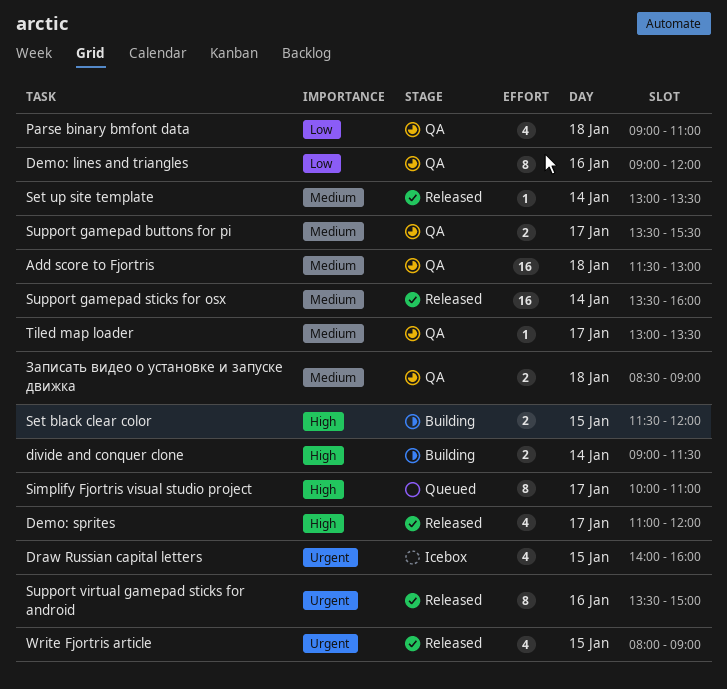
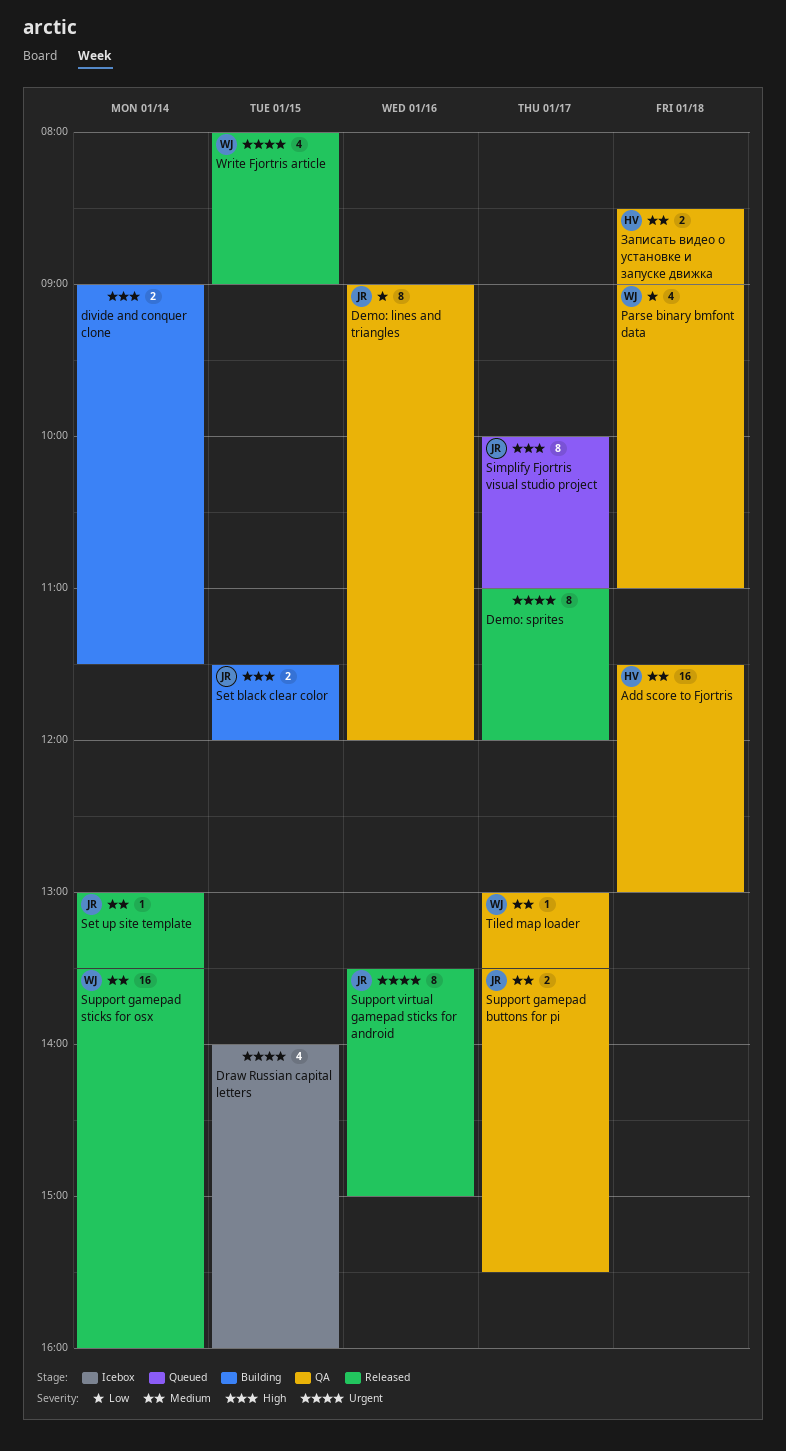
Demo: sprites, priority: High -> Urgent
Demo: sprites, estimate: 4 -> 8

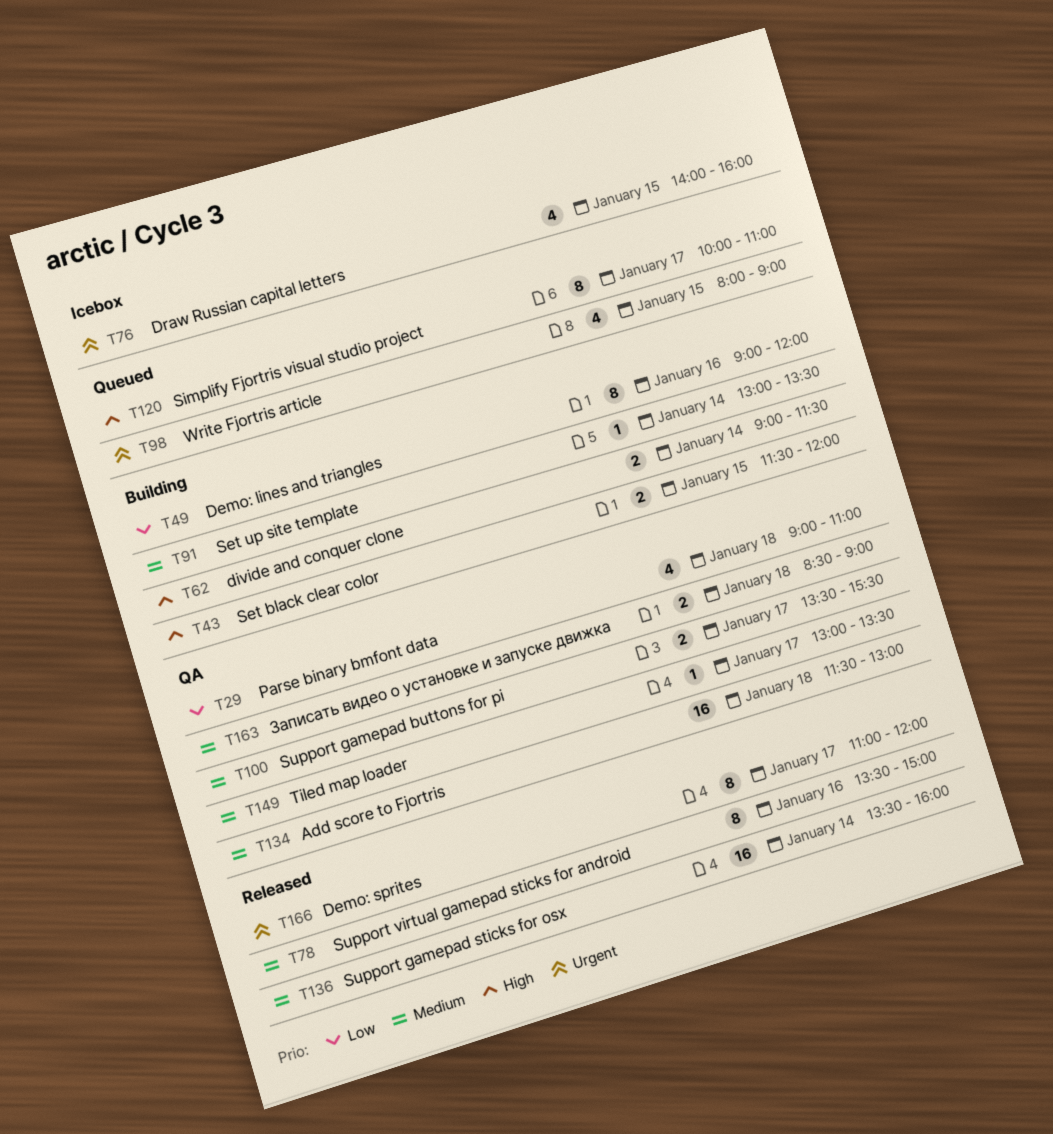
Demo: lines and triangles, status: QA -> Building
Set up site template, status: Released -> Building
Support virtual gamepad sticks for android, priority: Urgent -> Medium
Write Fjortris article, status: Released -> Queued

